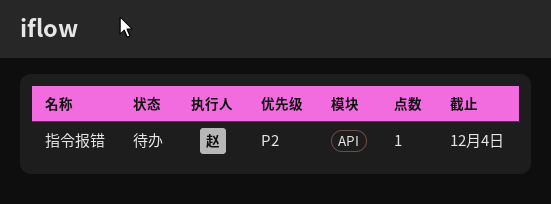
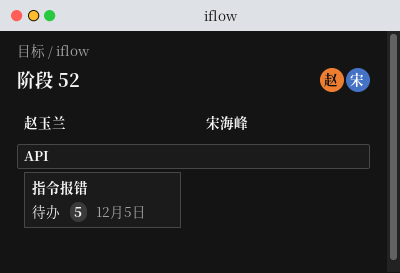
指令报错, estimate: 1 -> 5
指令报错, due: Dec 4 -> Dec 5

